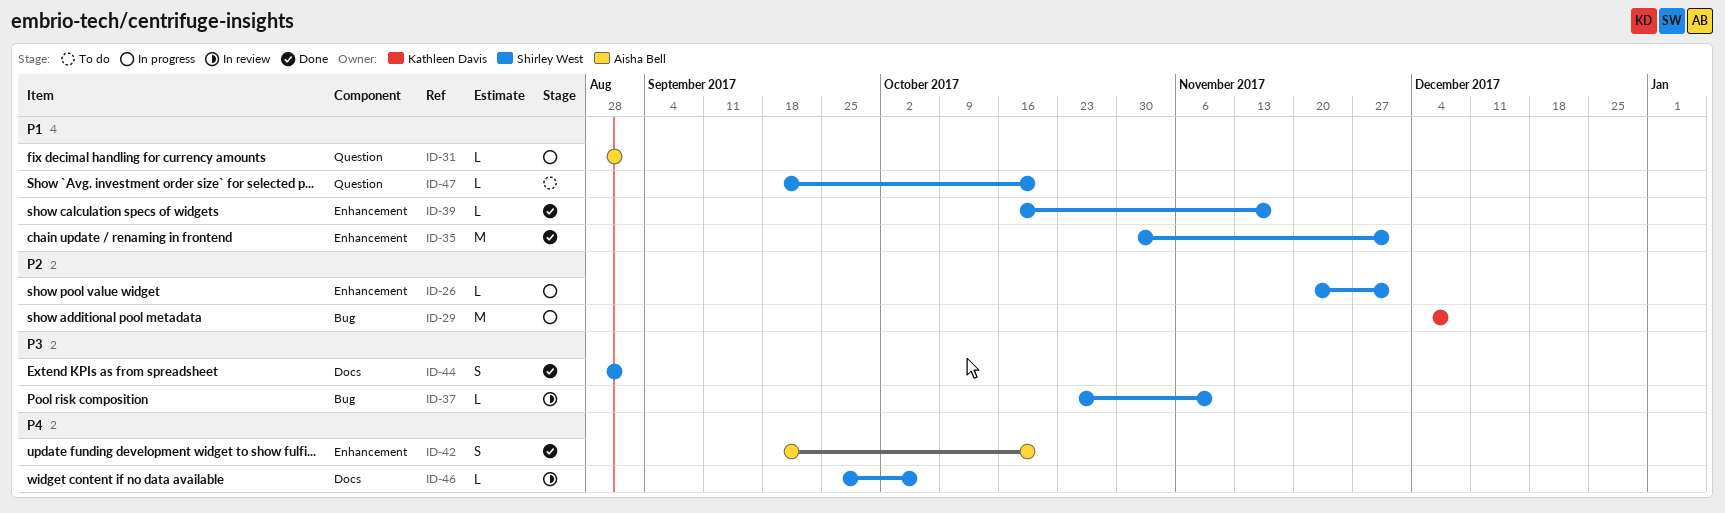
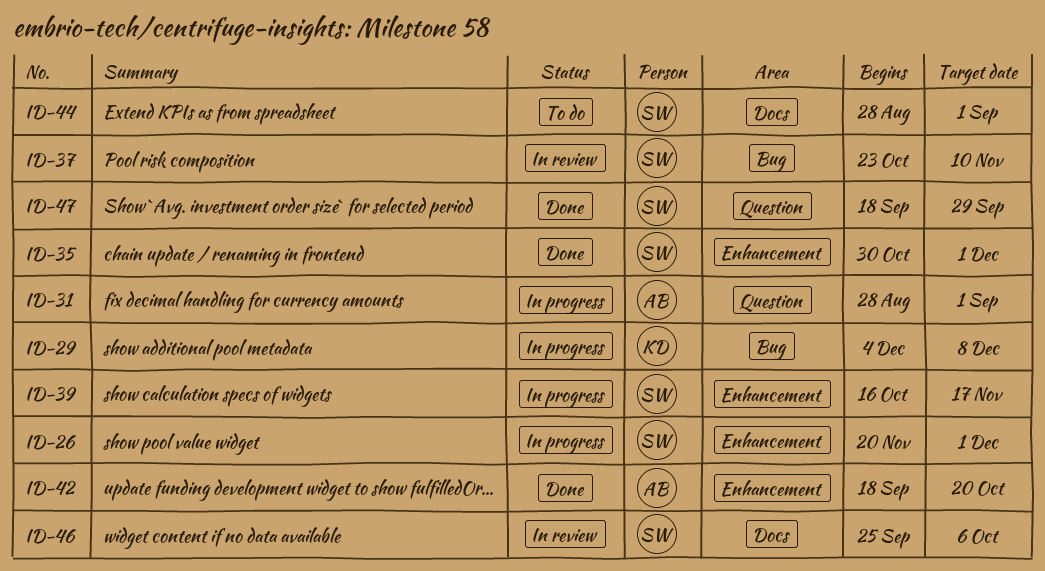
ID-39, status: Done -> In progress
ID-44, status: Done -> To do
ID-47, status: To do -> Done
ID-47, due: Oct 20 -> Sep 29

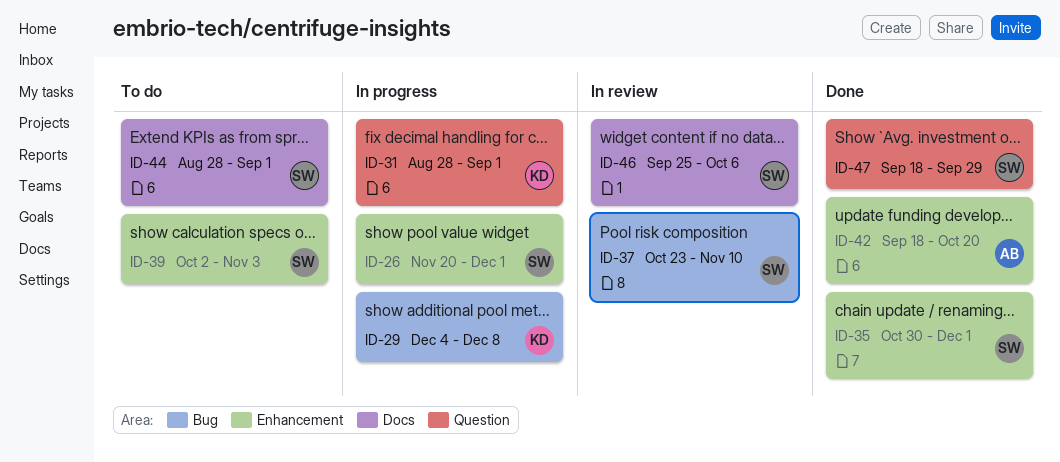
ID-31, owner: AB -> KD
ID-39, status: In progress -> To do
ID-39, start: Oct 16 -> Oct 2
ID-39, due: Nov 17 -> Nov 3

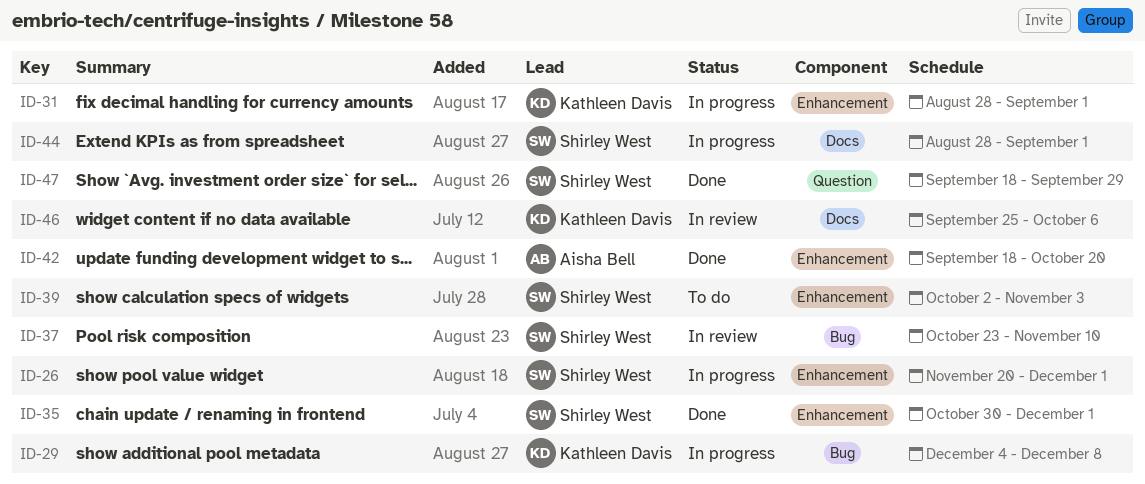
ID-31, label: Question -> Enhancement
ID-44, status: To do -> In progress
ID-46, owner: Shirley West -> Kathleen Davis

